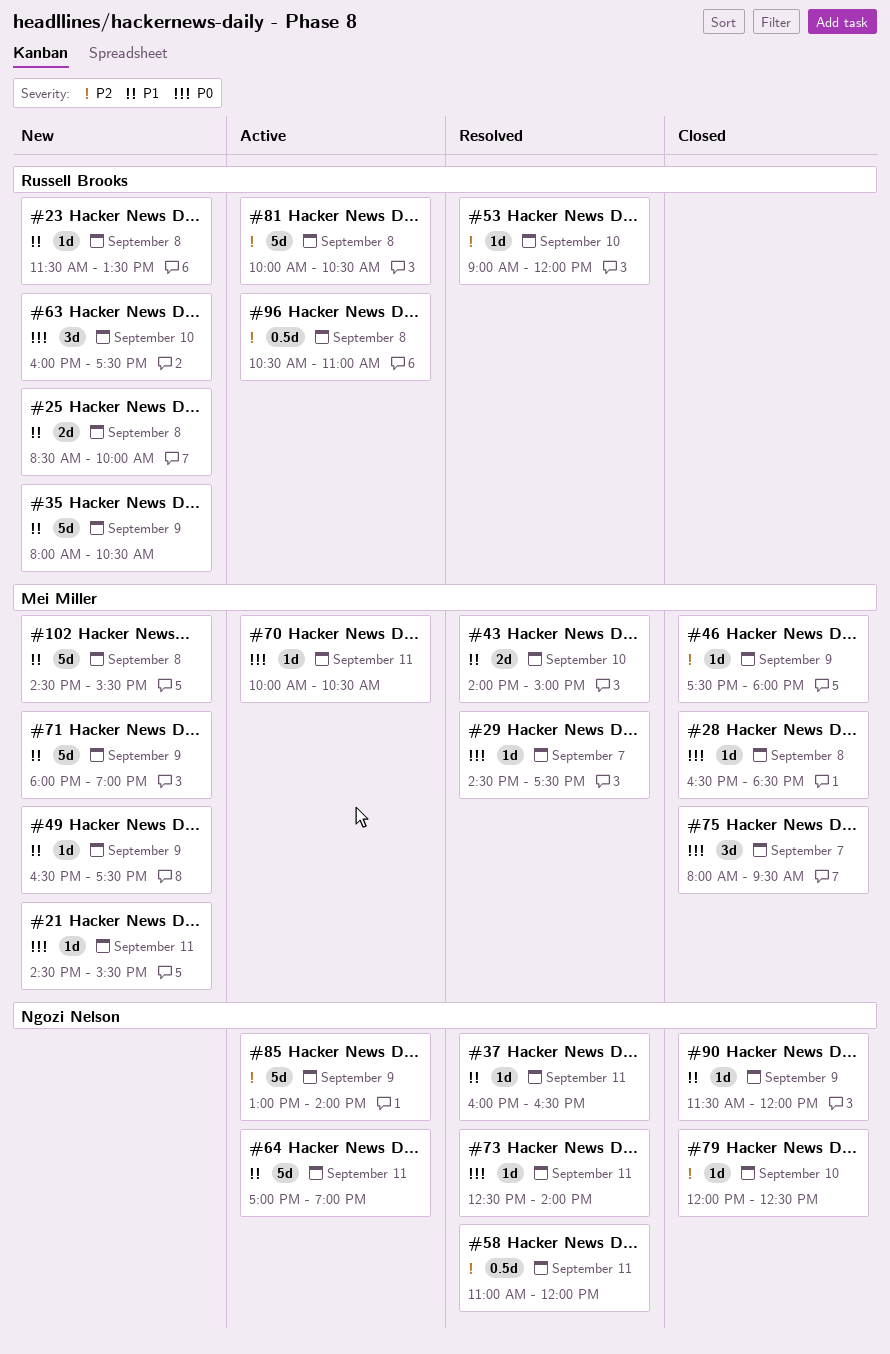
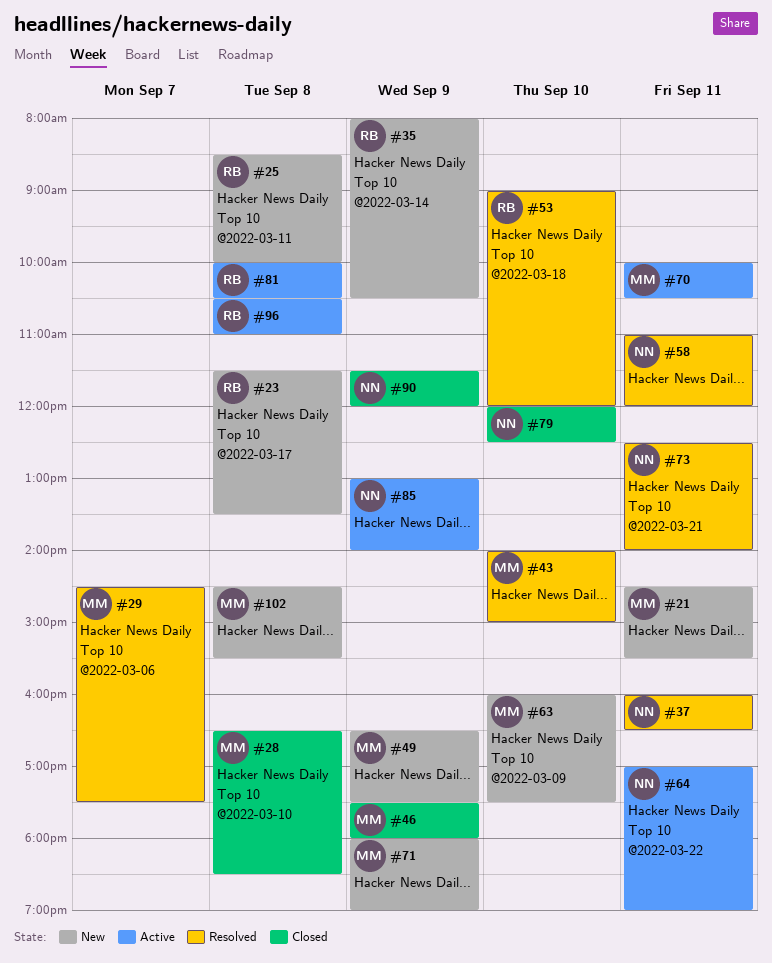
#63, owner: Russell Brooks -> Mei Miller
#75: present -> none

